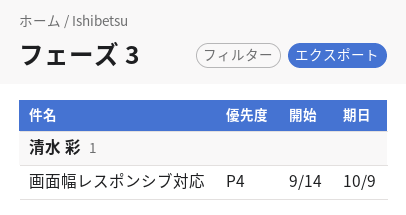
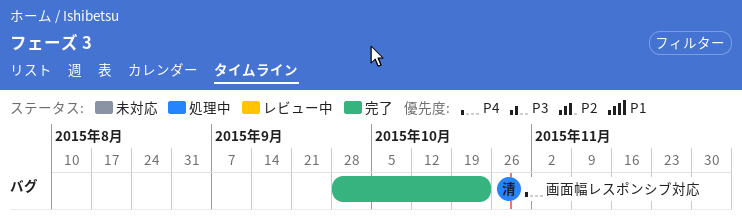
画面幅レスポンシブ対応, start: Sep 14 -> Sep 28
画面幅レスポンシブ対応, due: Oct 9 -> Oct 23

